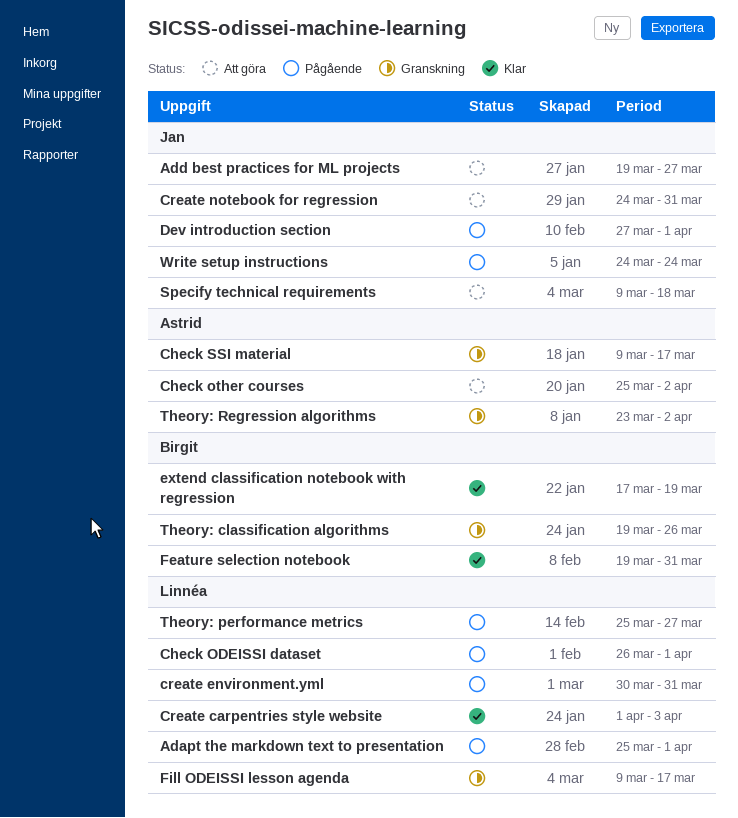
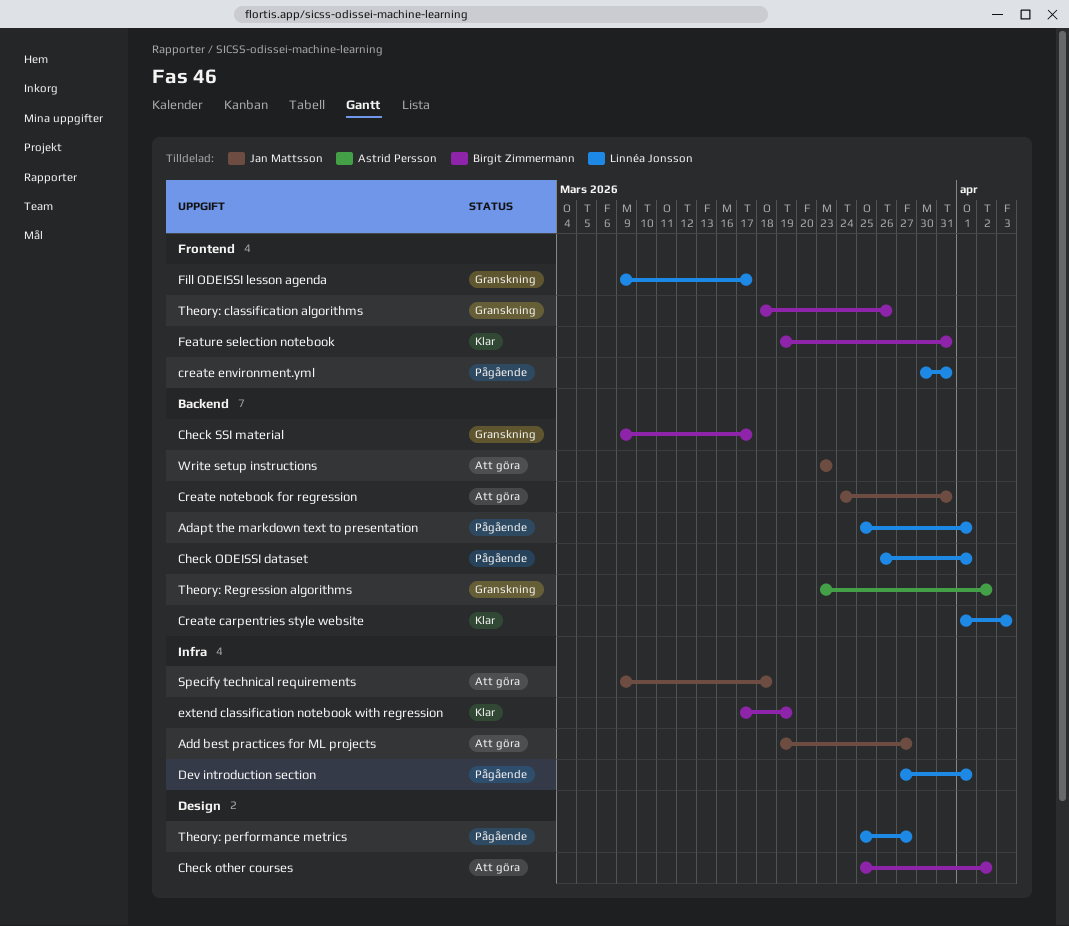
Check other courses, owner: Astrid Persson -> Birgit Zimmermann
Check SSI material, owner: Astrid Persson -> Birgit Zimmermann
Dev introduction section, owner: Jan Mattsson -> Linnéa Jonsson
Theory: classification algorithms, start: Mar 19 -> Mar 18
Write setup instructions, status: Pågående -> Att göra
Write setup instructions, start: Mar 24 -> Mar 23
Write setup instructions, due: Mar 24 -> Mar 23

